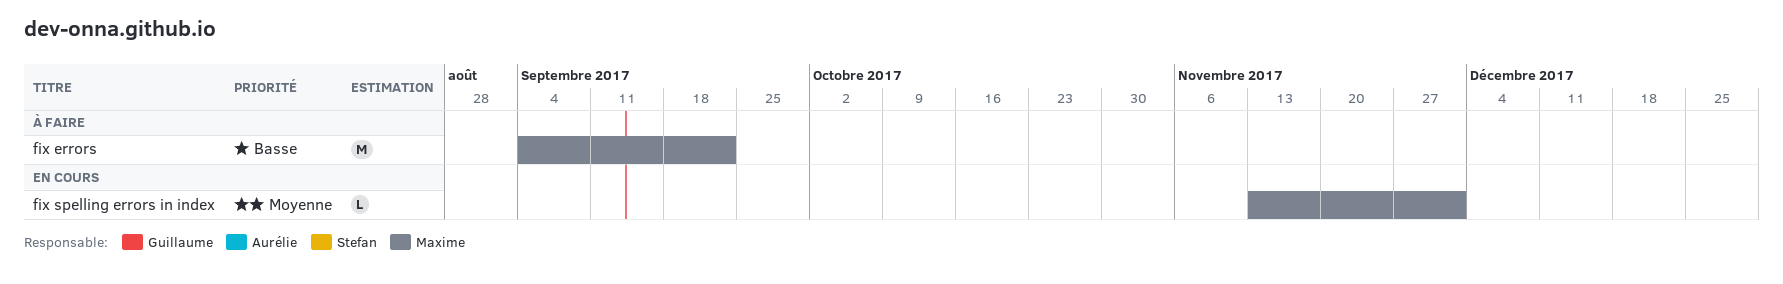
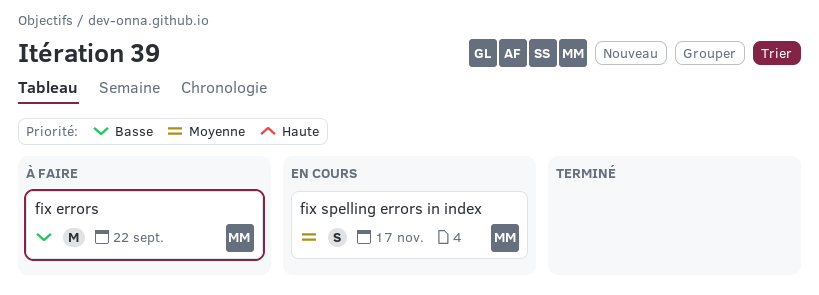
fix spelling errors in index, estimate: L -> S
fix spelling errors in index, due: Dec 1 -> Nov 17

